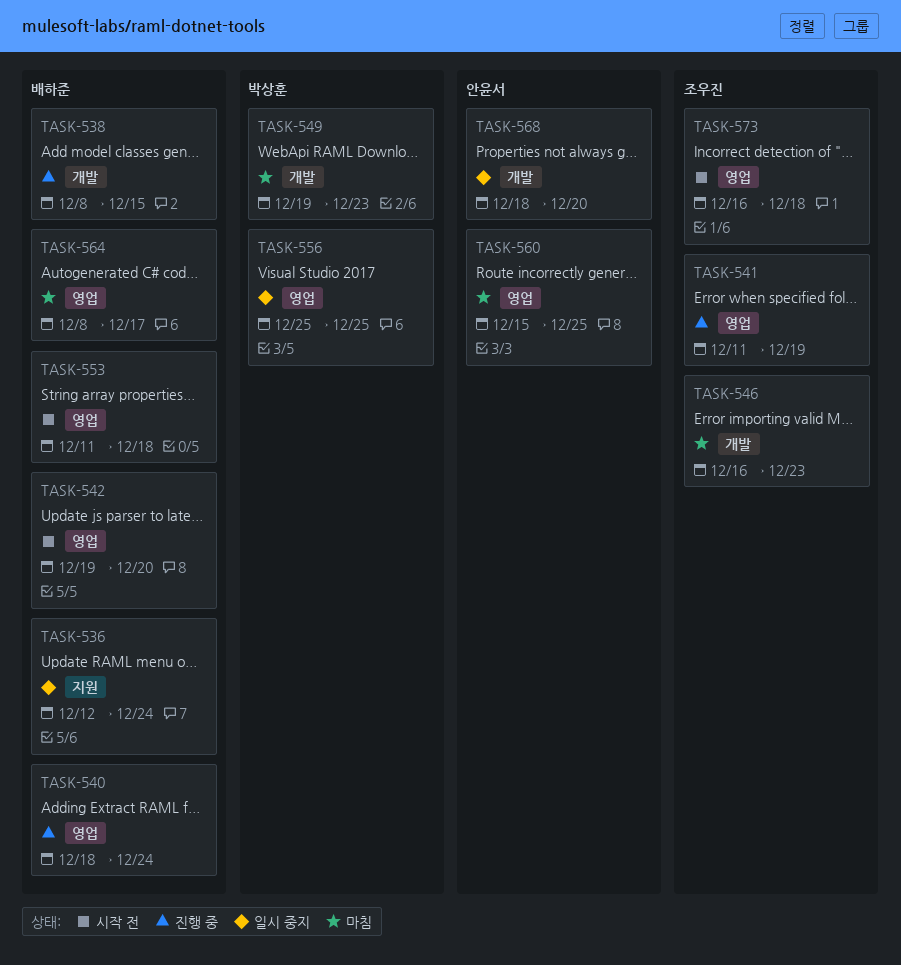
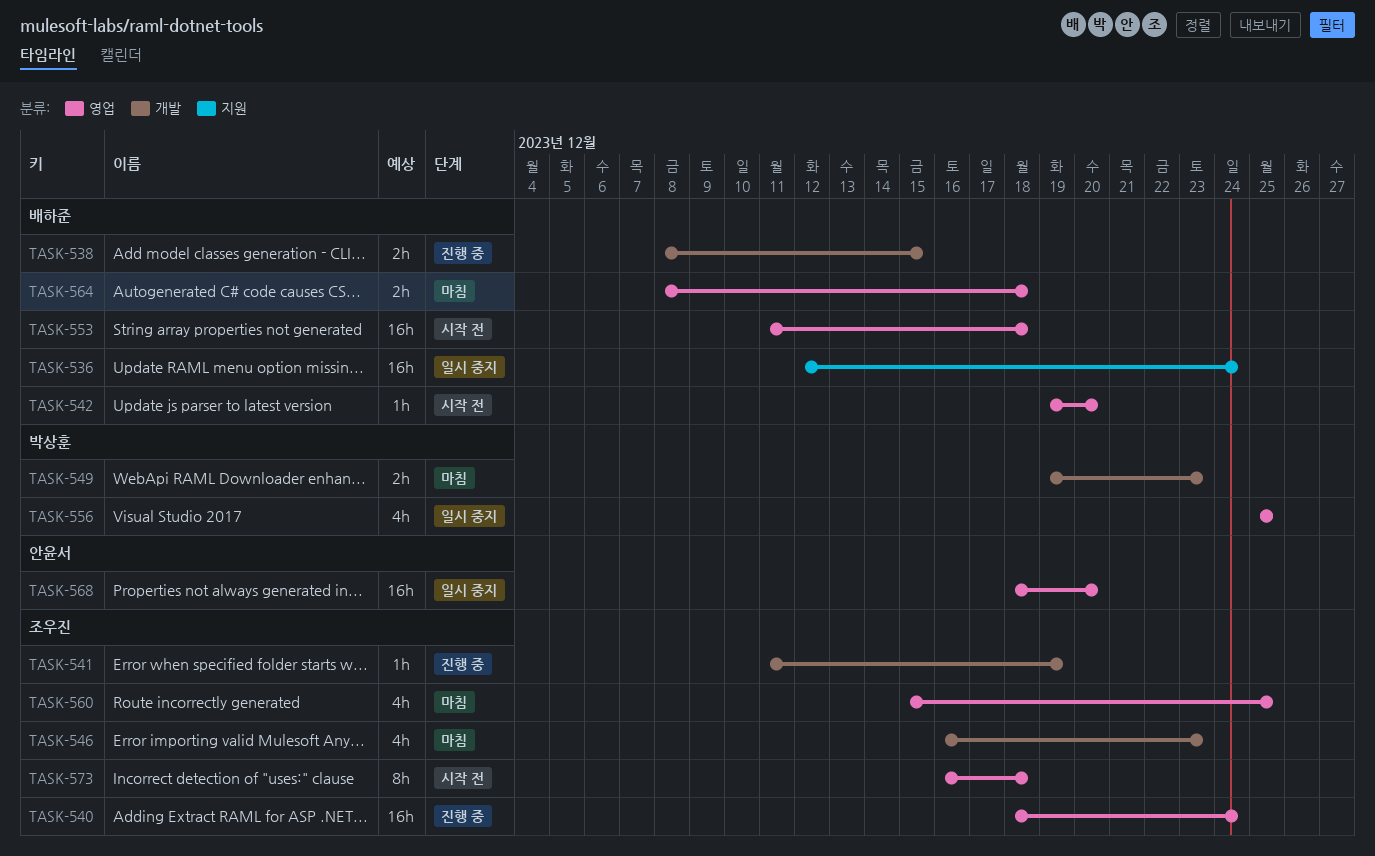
TASK-540, owner: 배하준 -> 조우진
TASK-541, label: 영업 -> 개발
TASK-560, owner: 안윤서 -> 조우진
TASK-564, due: Dec 17 -> Dec 18
TASK-568, label: 개발 -> 영업

